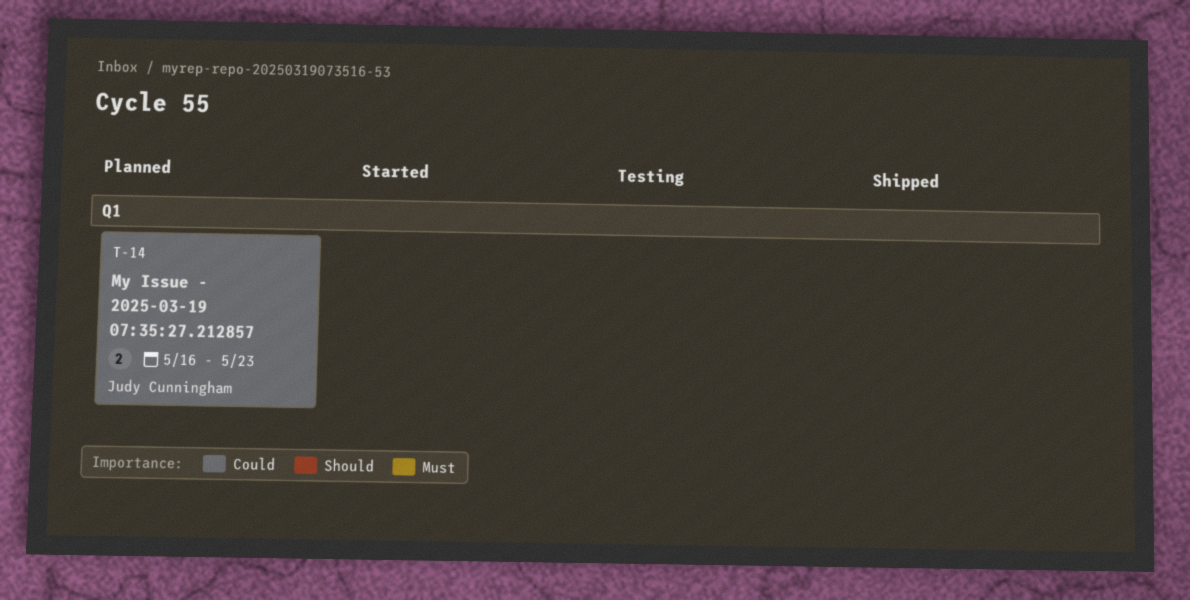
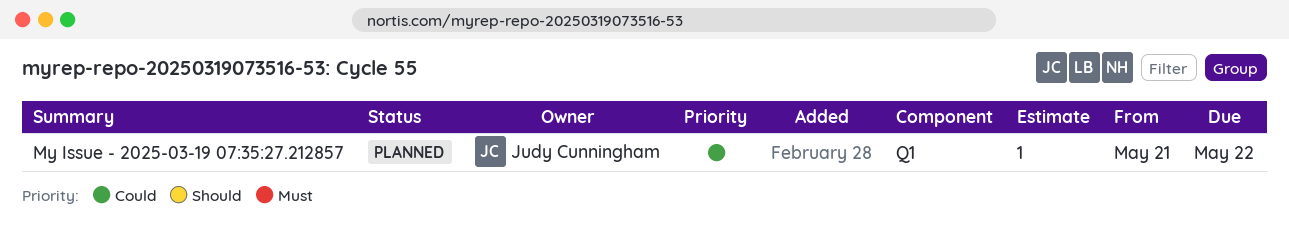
My Issue - 2025-03-19 07:35:27.212857, estimate: 2 -> 1
My Issue - 2025-03-19 07:35:27.212857, start: May 16 -> May 21
My Issue - 2025-03-19 07:35:27.212857, due: May 23 -> May 22

